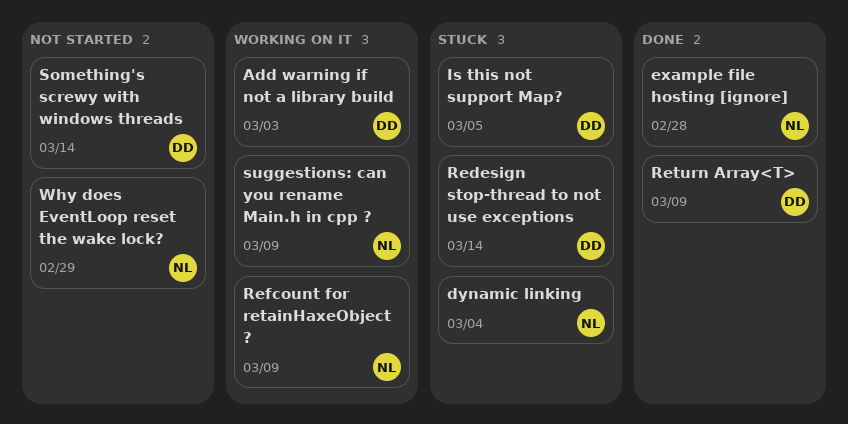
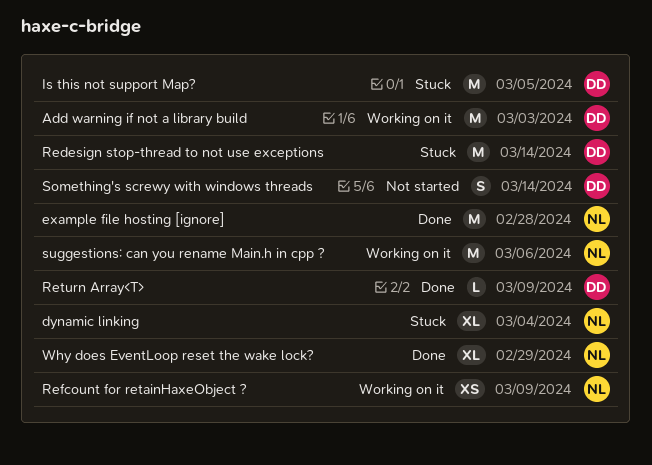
suggestions: can you rename Main.h in cpp ?, due: Mar 9 -> Mar 6
Why does EventLoop reset the wake lock?, status: Not started -> Done

